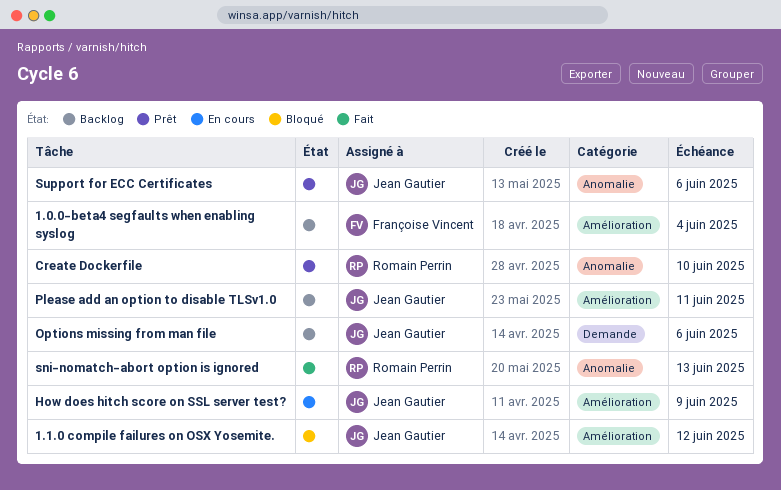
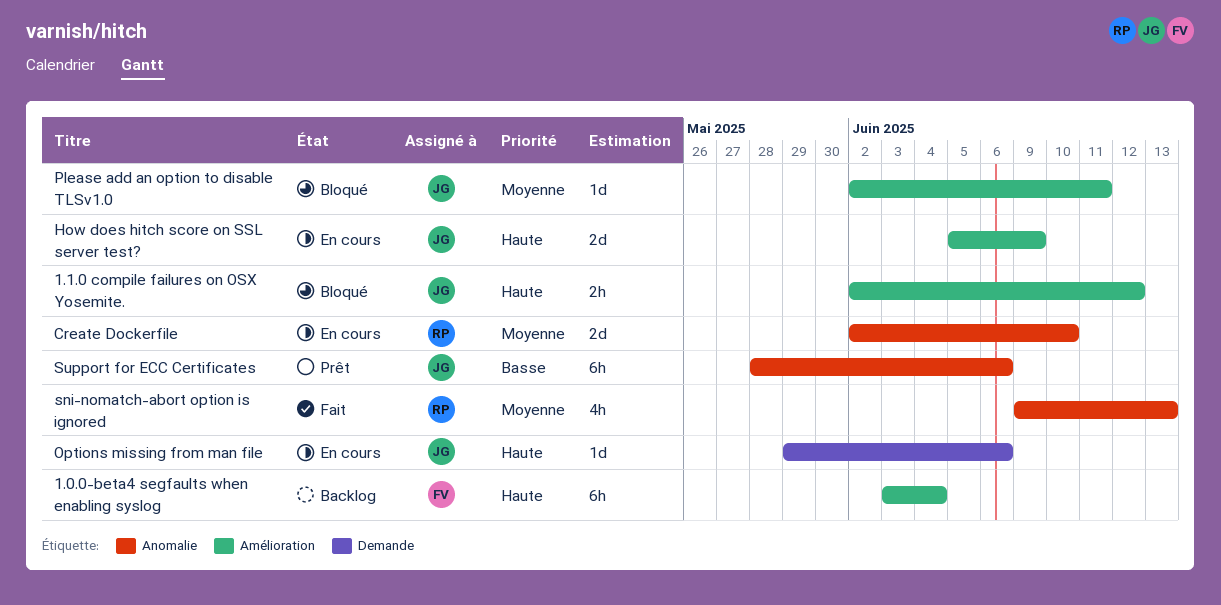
Create Dockerfile, status: Prêt -> En cours
Options missing from man file, status: Backlog -> En cours
Please add an option to disable TLSv1.0, status: Backlog -> Bloqué

